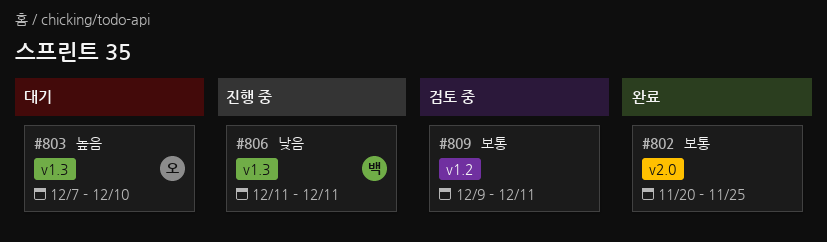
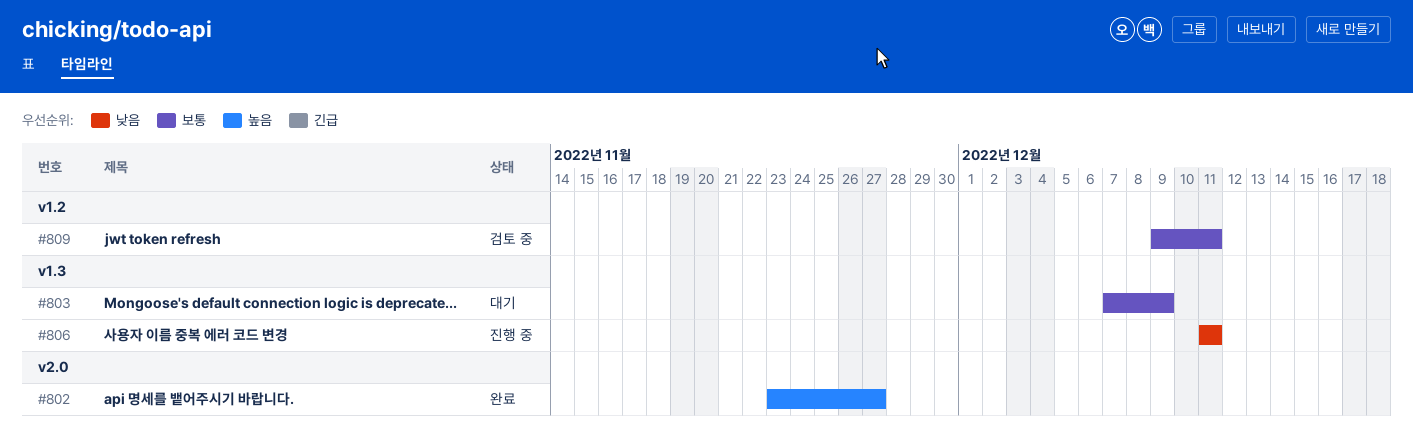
#802, priority: 보통 -> 높음
#802, start: Nov 20 -> Nov 23
#802, due: Nov 25 -> Nov 27
#803, priority: 높음 -> 보통
#803, due: Dec 10 -> Dec 9

